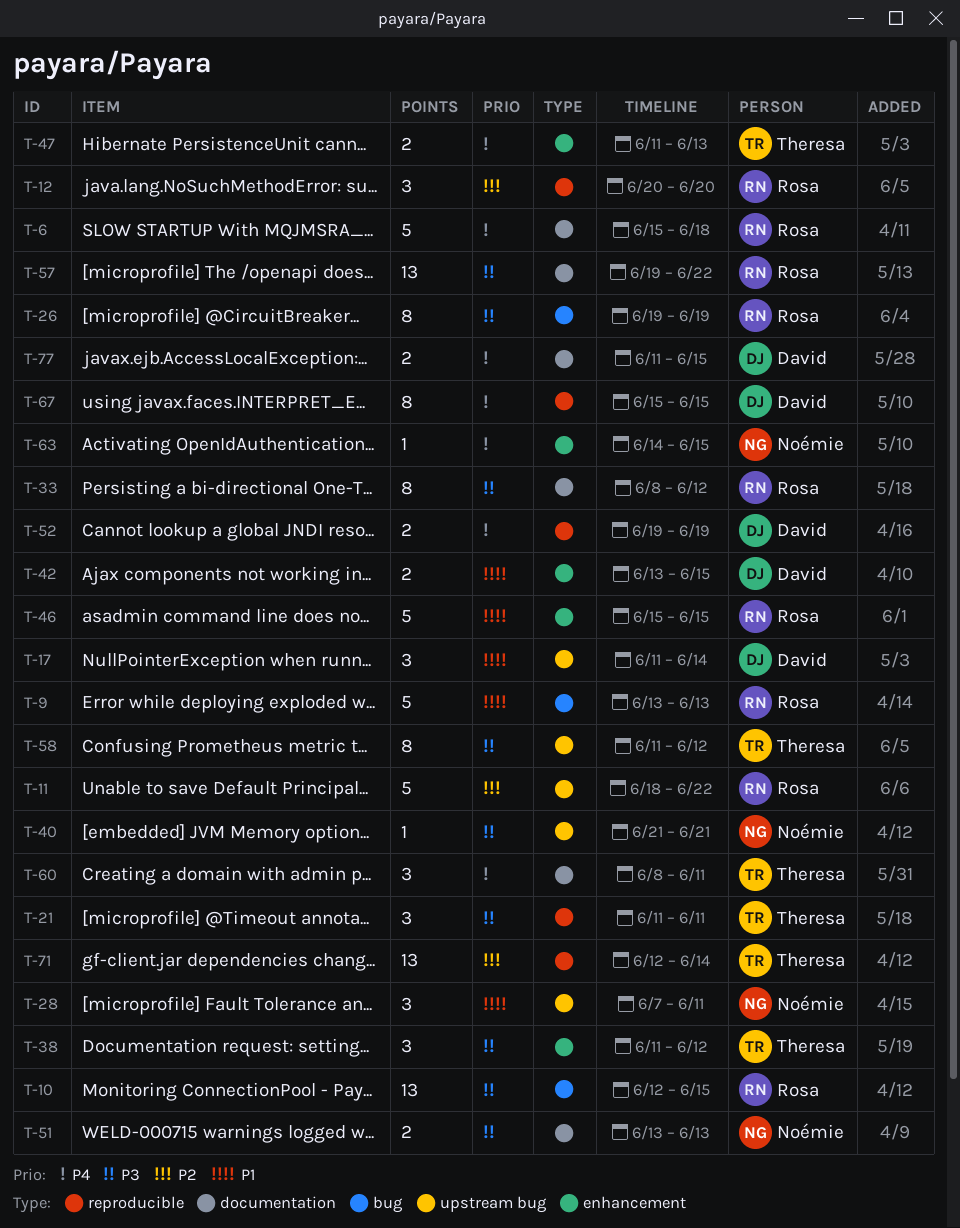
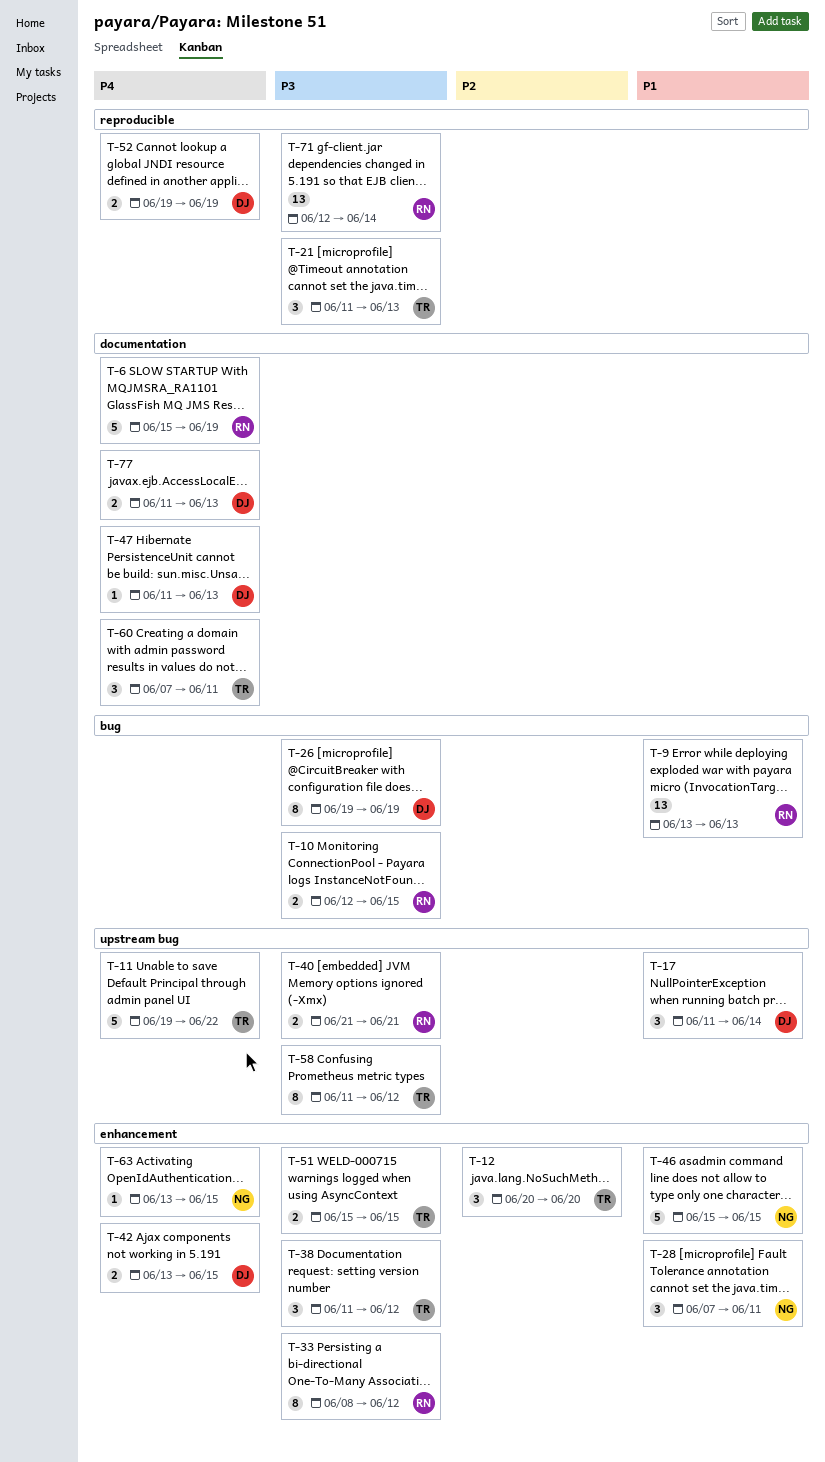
T-6, due: Jun 18 -> Jun 19
T-9, estimate: 5 -> 13
T-10, estimate: 13 -> 2
T-11, owner: Rosa -> Theresa
T-11, priority: P2 -> P4
T-11, start: Jun 18 -> Jun 19
T-12, owner: Rosa -> Theresa
T-12, label: reproducible -> enhancement
T-21, due: Jun 11 -> Jun 13
T-26, owner: Rosa -> David
T-28, label: upstream bug -> enhancement
T-33, label: documentation -> enhancement
T-40, owner: Noémie -> Rosa
T-40, estimate: 1 -> 2
T-42, priority: P1 -> P4
T-46, owner: Rosa -> Noémie
T-47, owner: Theresa -> David
T-47, label: enhancement -> documentation
T-47, estimate: 2 -> 1
T-51, owner: Noémie -> Theresa
T-51, label: documentation -> enhancement
T-51, start: Jun 13 -> Jun 15
T-51, due: Jun 13 -> Jun 15
T-57: present -> none
T-60, start: Jun 8 -> Jun 7
T-63, start: Jun 14 -> Jun 13
T-67: present -> none
T-71, owner: Theresa -> Rosa
T-71, priority: P2 -> P3
T-77, due: Jun 15 -> Jun 13

